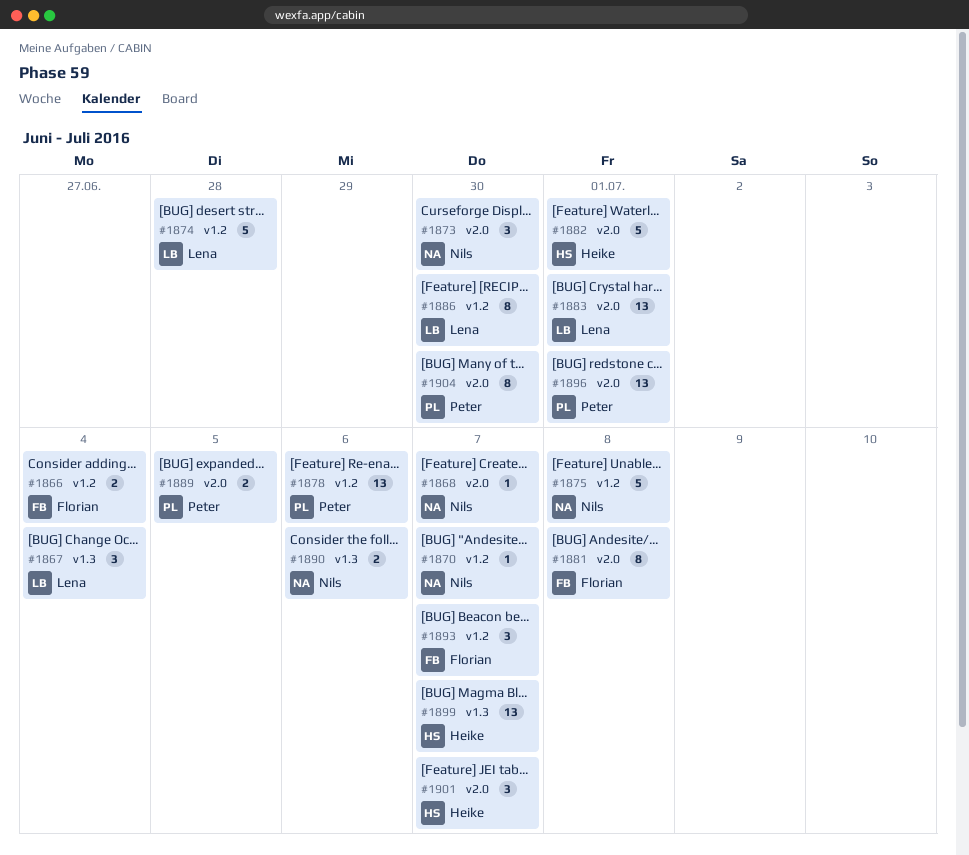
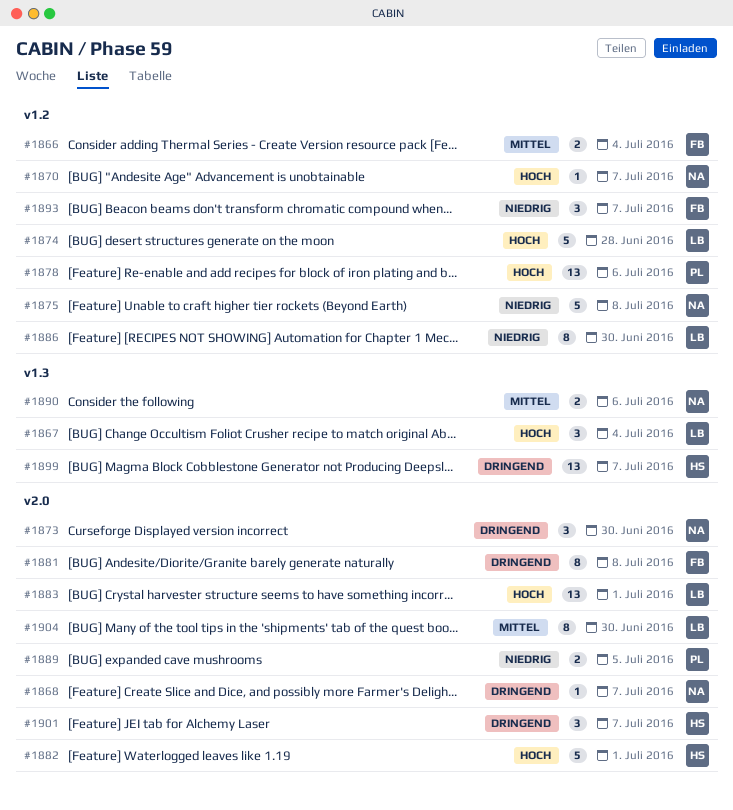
#1896: present -> none
#1904, owner: Peter -> Lena

